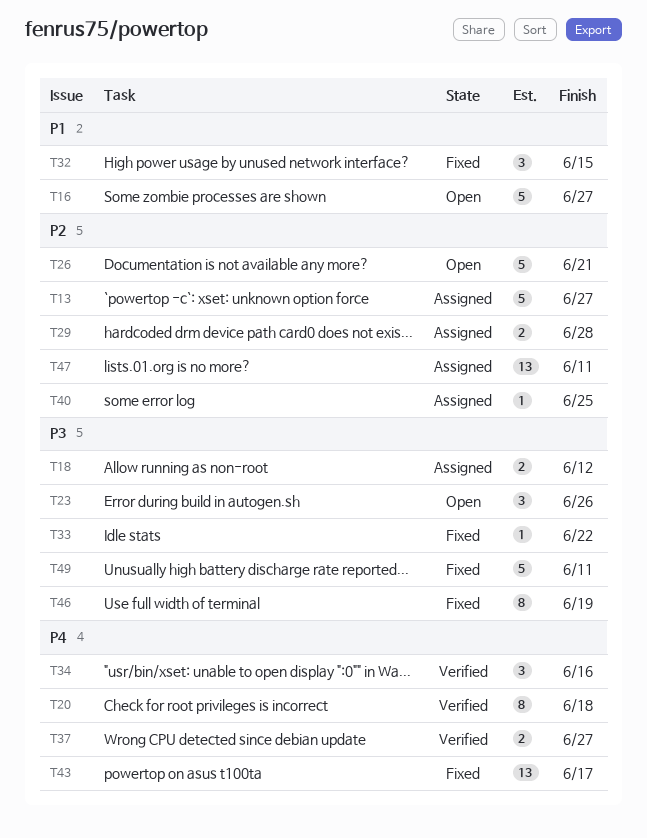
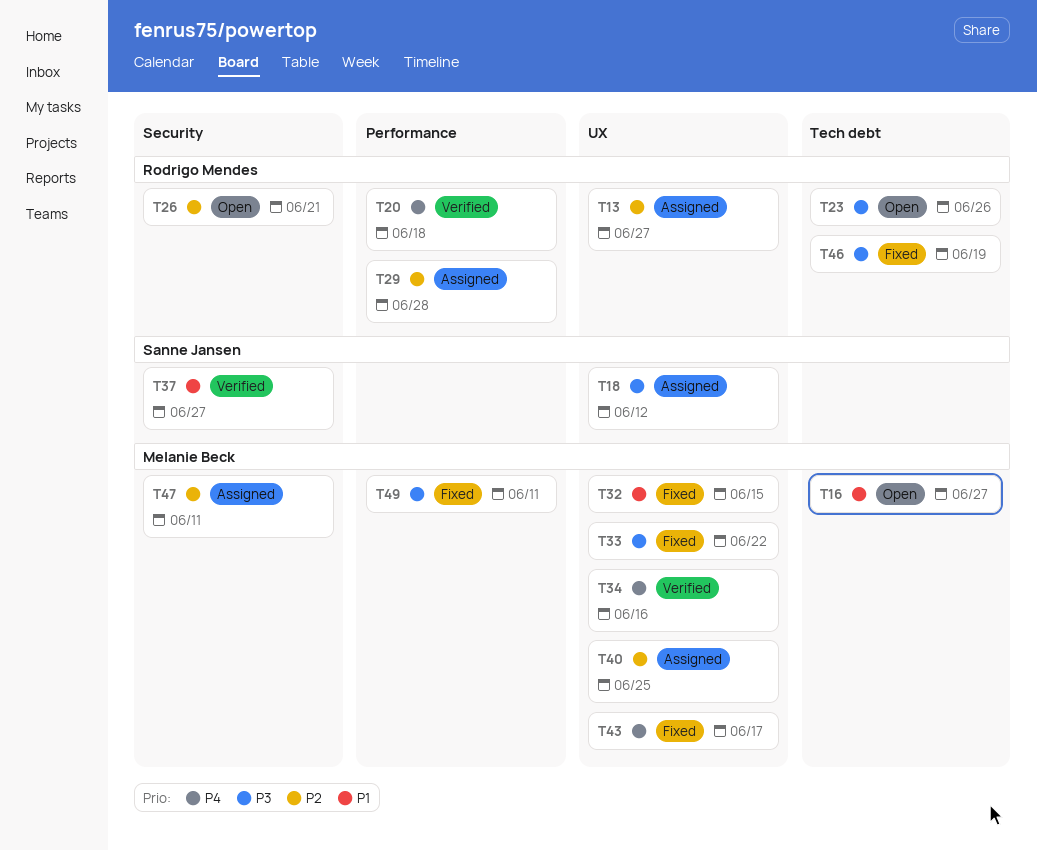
T37, priority: P4 -> P1

